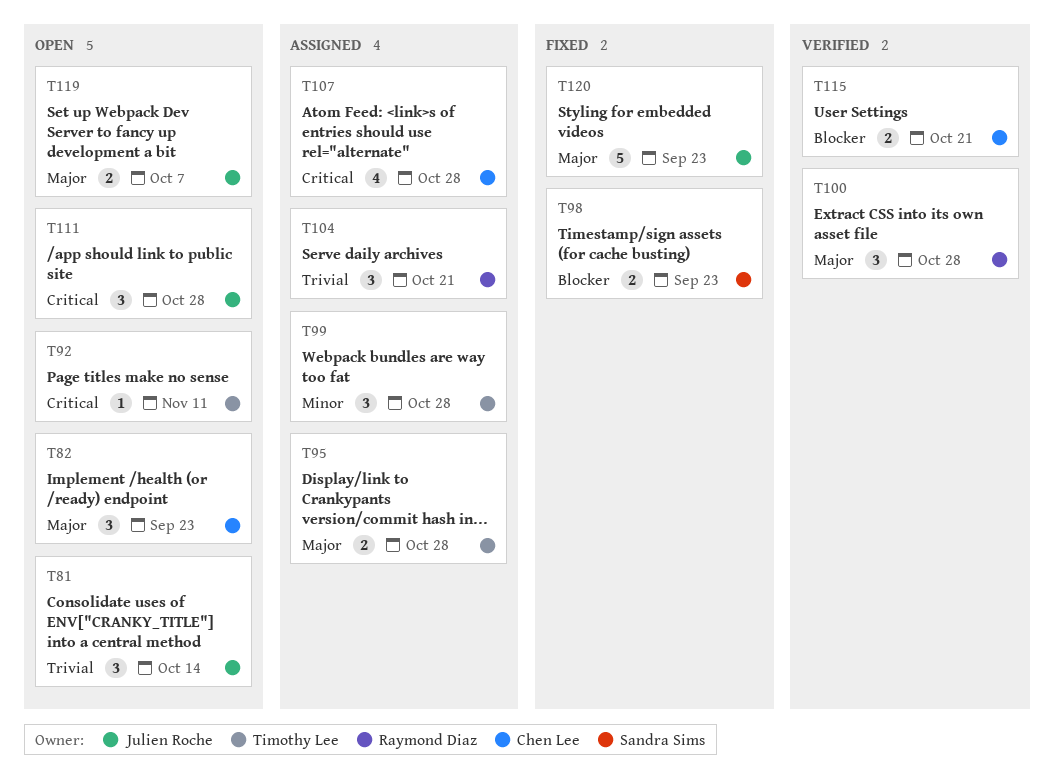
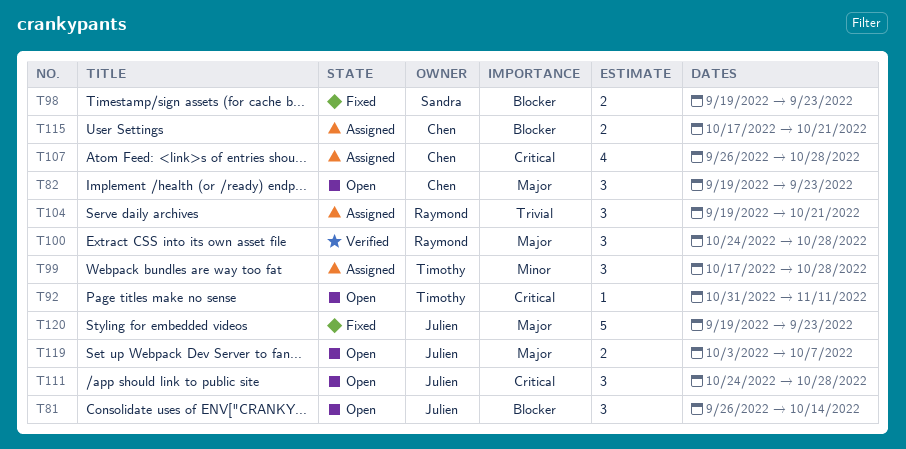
T81, priority: Trivial -> Blocker
T95: present -> none
T115, status: Verified -> Assigned

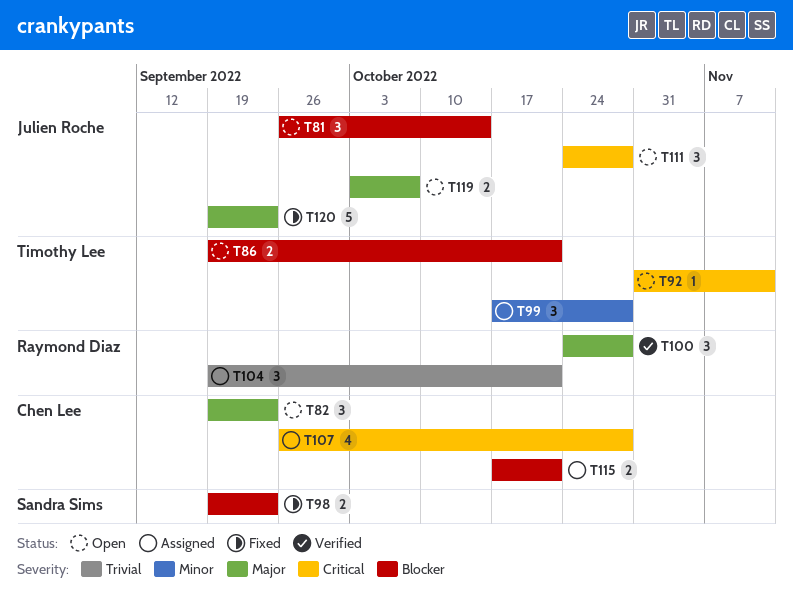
T86: none -> present

